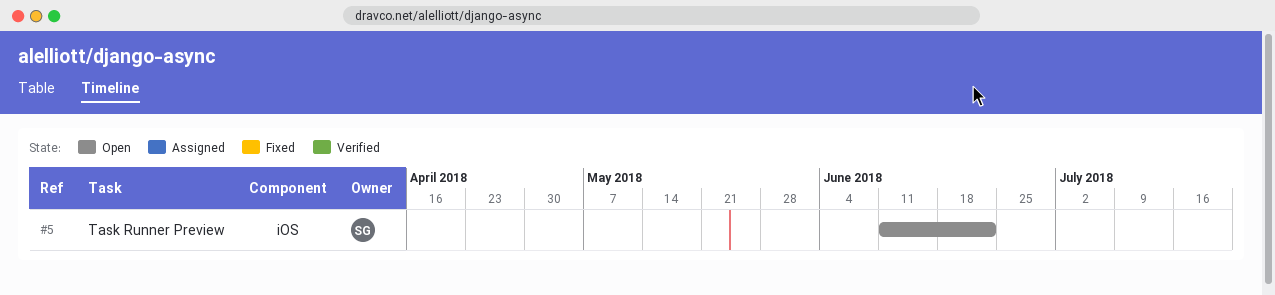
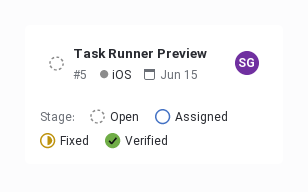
#5, due: Jun 22 -> Jun 15

